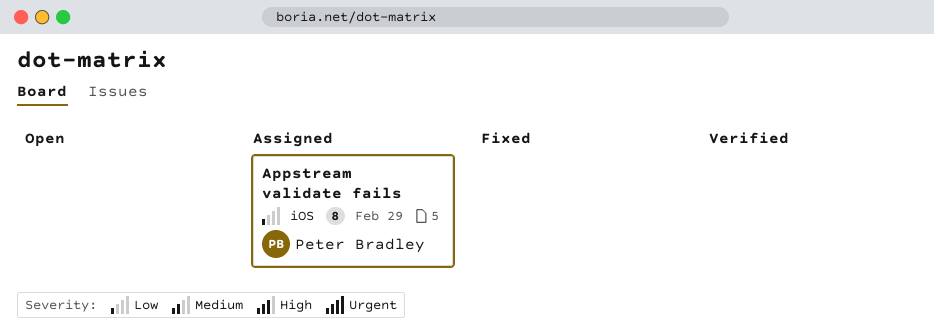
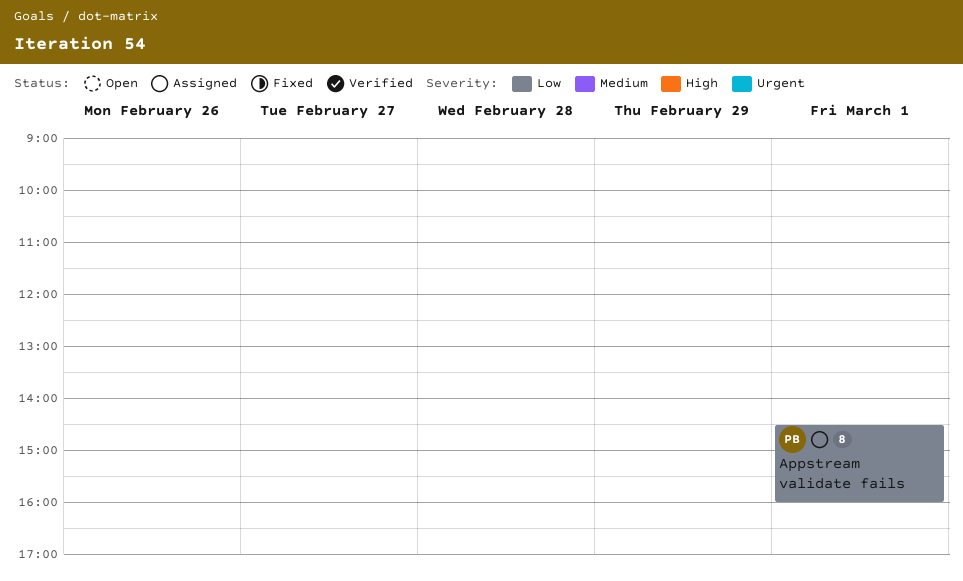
Appstream validate fails, day: Feb 29 -> Mar 1

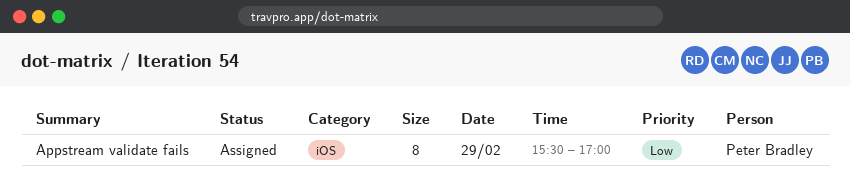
Appstream validate fails, day: Mar 1 -> Feb 29
Appstream validate fails, begins: 14:30 -> 15:30
Appstream validate fails, ends: 16:00 -> 17:00

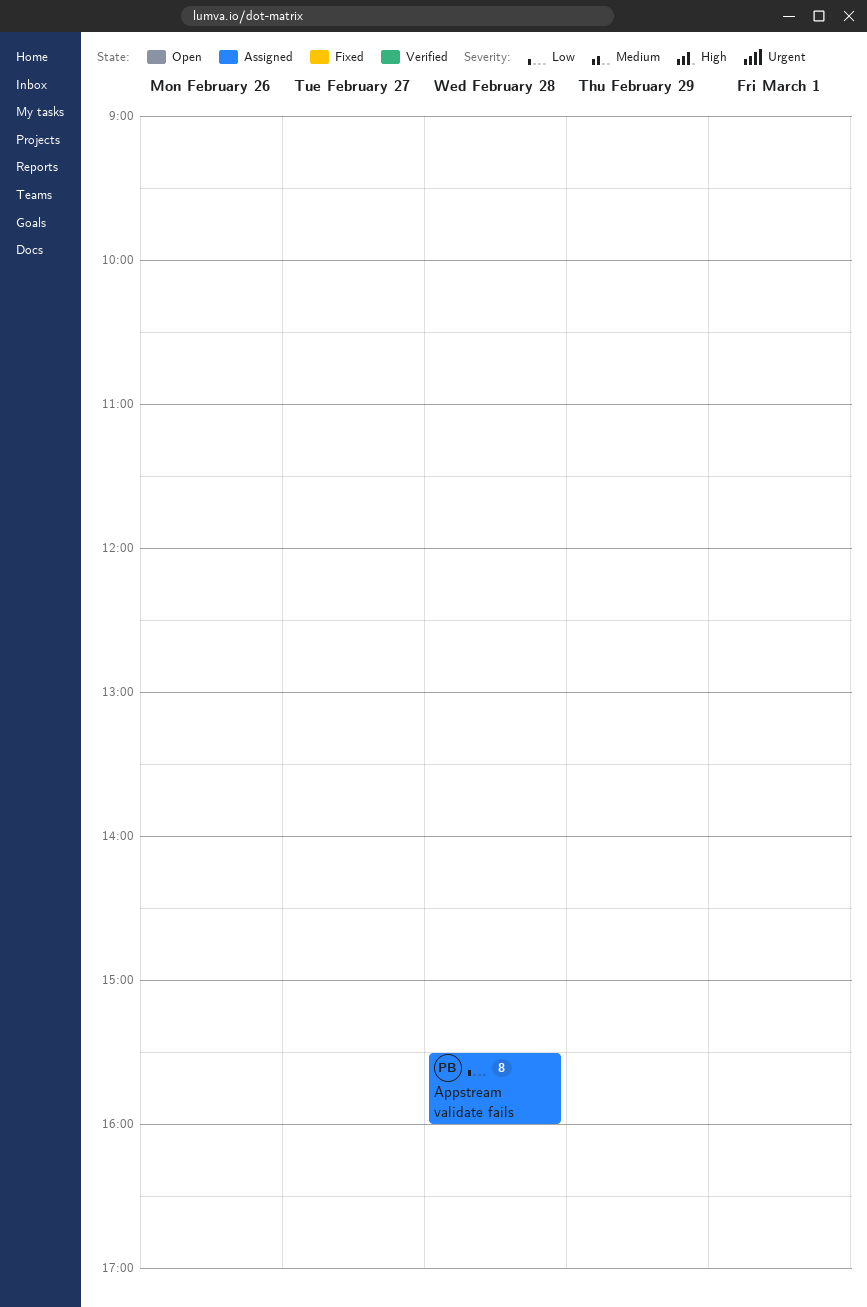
Appstream validate fails, day: Feb 29 -> Feb 28
Appstream validate fails, ends: 17:00 -> 16:00

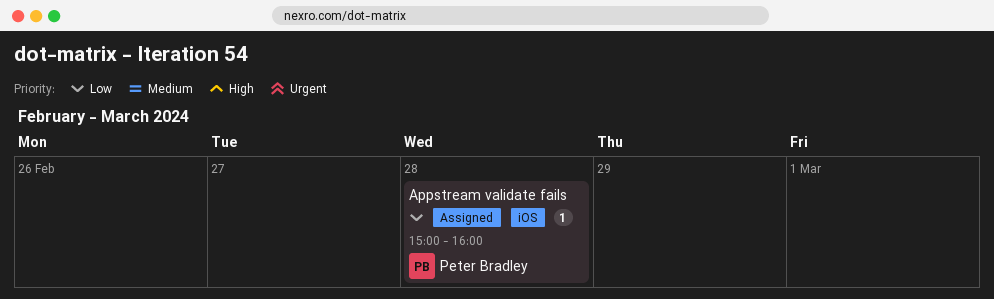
Appstream validate fails, estimate: 8 -> 1
Appstream validate fails, begins: 15:30 -> 15:00

